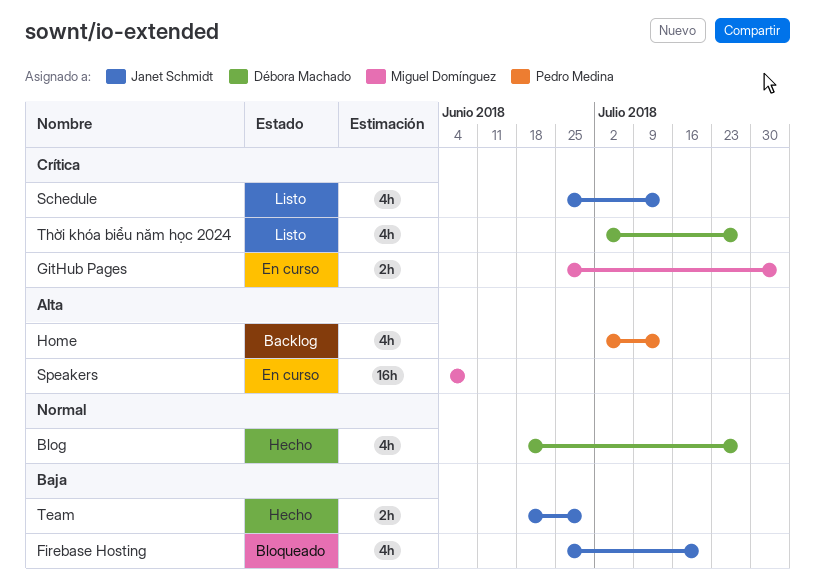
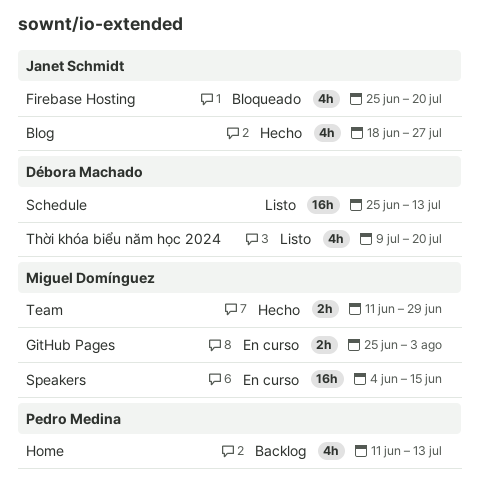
Blog, owner: Débora Machado -> Janet Schmidt
Home, start: Jul 2 -> Jun 11
Schedule, owner: Janet Schmidt -> Débora Machado
Schedule, estimate: 4h -> 16h
Speakers, due: Jun 8 -> Jun 15
Team, owner: Janet Schmidt -> Miguel Domínguez
Team, start: Jun 18 -> Jun 11
Thời khóa biểu năm học 2024, start: Jul 2 -> Jul 9
Thời khóa biểu năm học 2024, due: Jul 27 -> Jul 20

